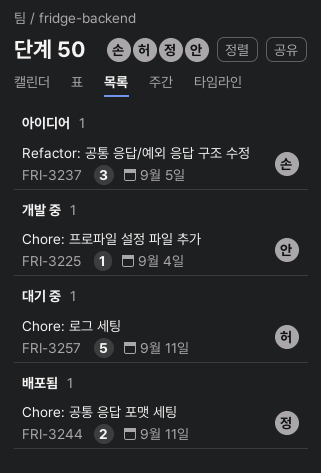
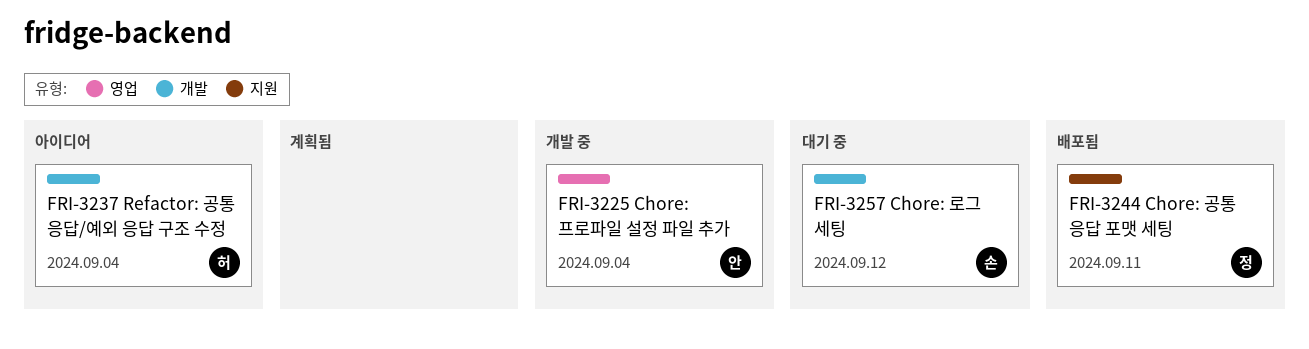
FRI-3237, owner: 손 -> 허
FRI-3237, due: Sep 5 -> Sep 4
FRI-3257, owner: 허 -> 손
FRI-3257, due: Sep 11 -> Sep 12

